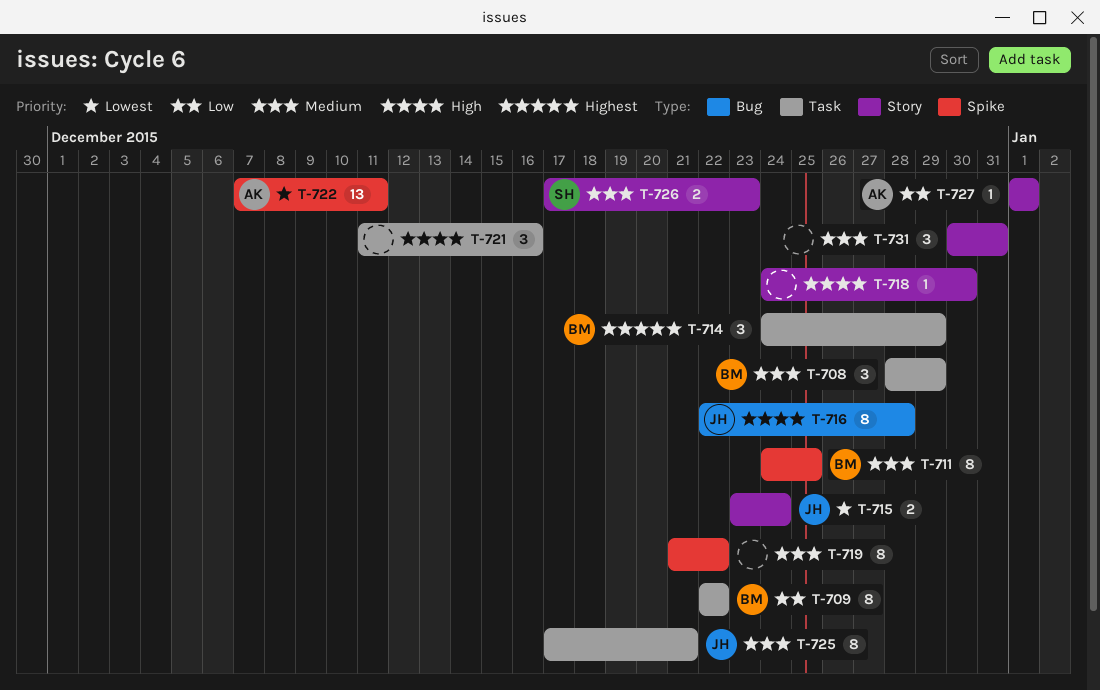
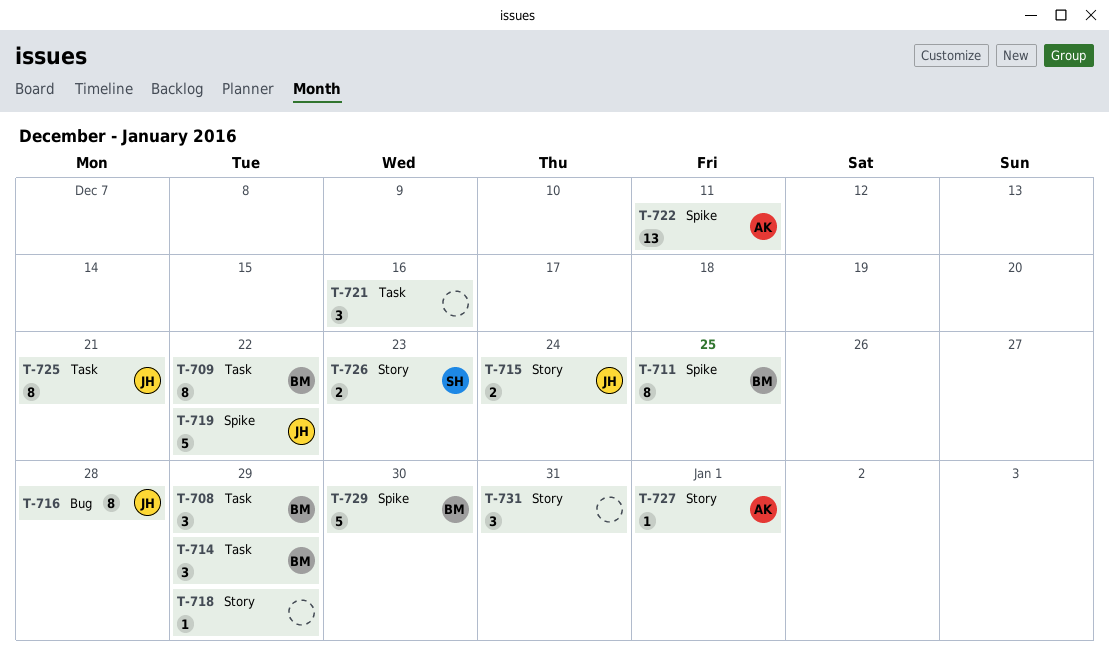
T-718, due: Dec 30 -> Dec 29
T-719, owner: none -> JH
T-719, estimate: 8 -> 5
T-729: none -> present

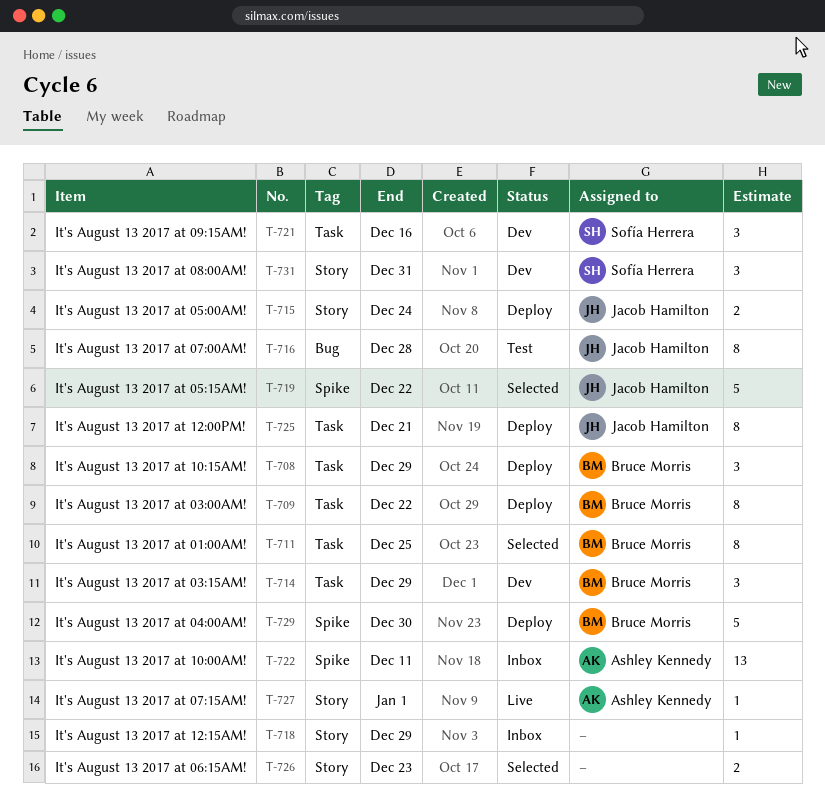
T-711, label: Spike -> Task
T-721, owner: none -> Sofía Herrera
T-726, owner: Sofía Herrera -> none
T-731, owner: none -> Sofía Herrera

